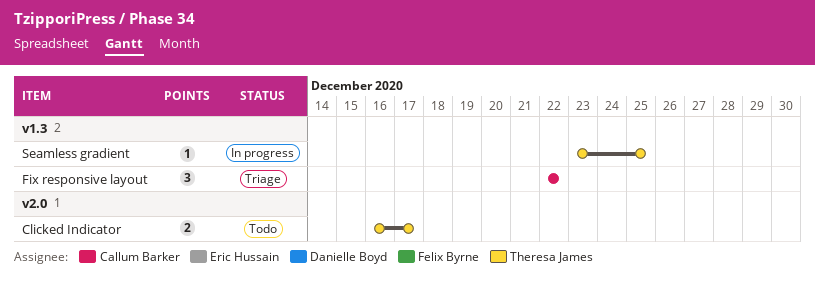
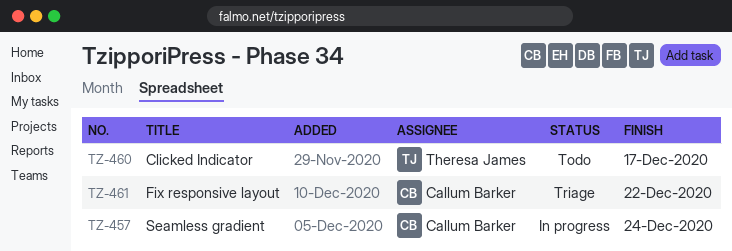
Seamless gradient, owner: Theresa James -> Callum Barker
Seamless gradient, due: Dec 25 -> Dec 24

